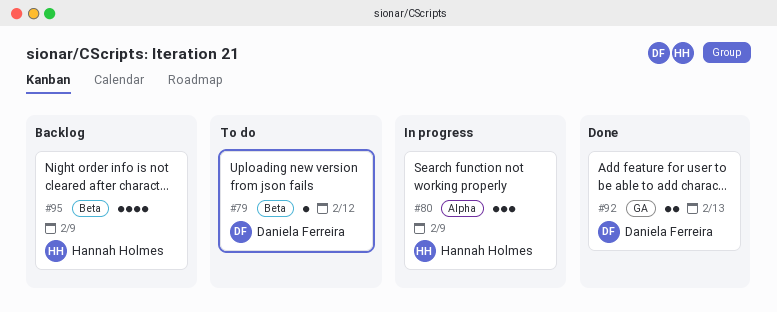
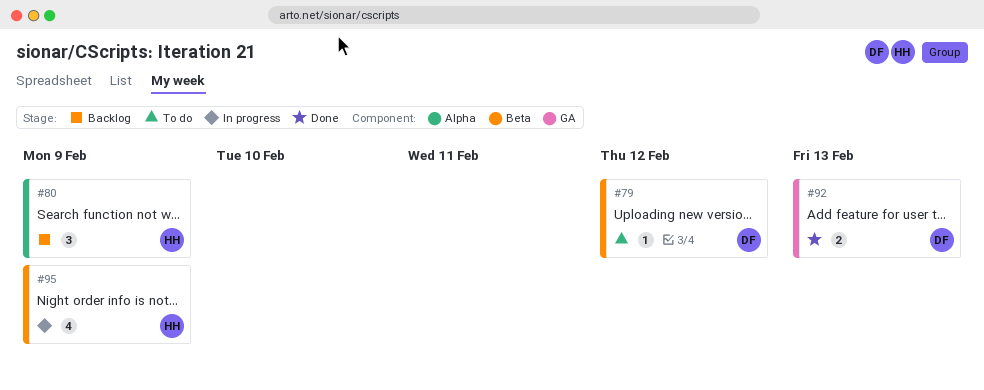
#80, status: In progress -> Backlog
#95, status: Backlog -> In progress

